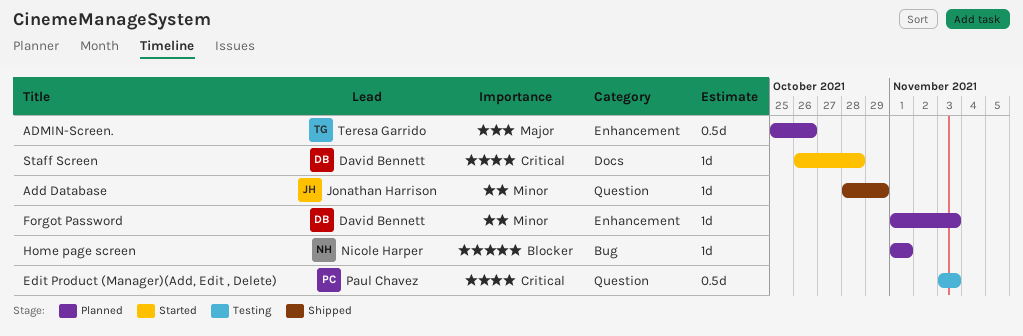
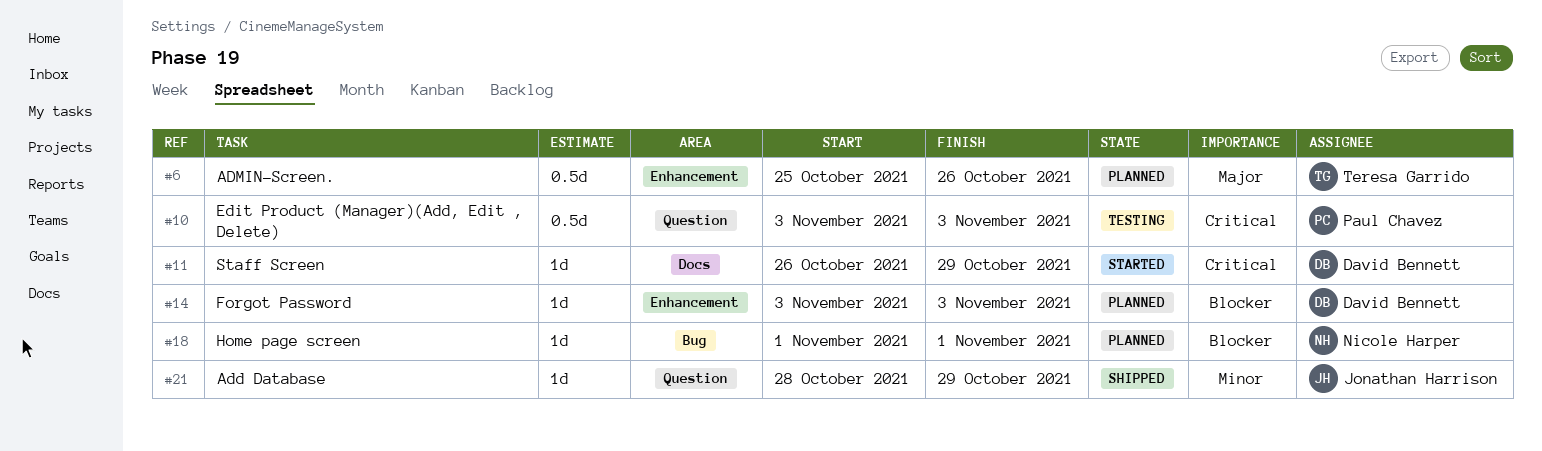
Forgot Password, priority: Minor -> Blocker
Forgot Password, start: Nov 1 -> Nov 3
Staff Screen, due: Oct 28 -> Oct 29

